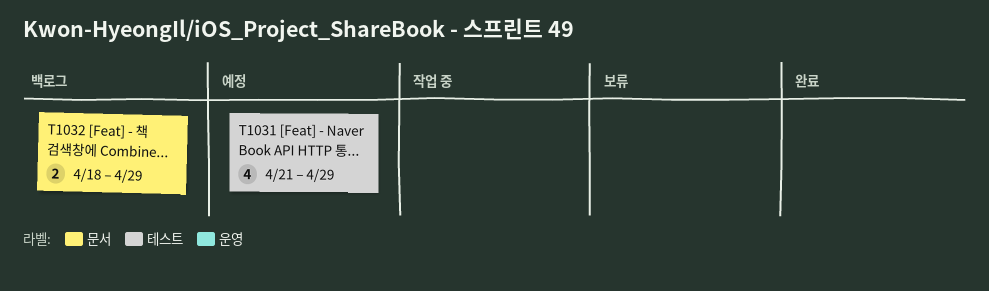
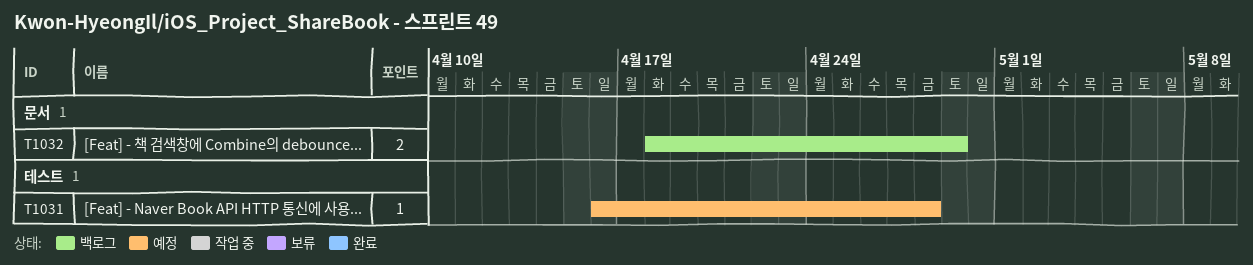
T1031, estimate: 4 -> 1
T1031, start: Apr 21 -> Apr 16
T1031, due: Apr 29 -> Apr 28

